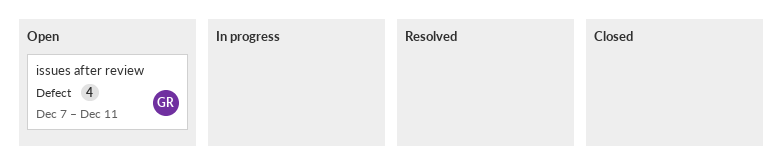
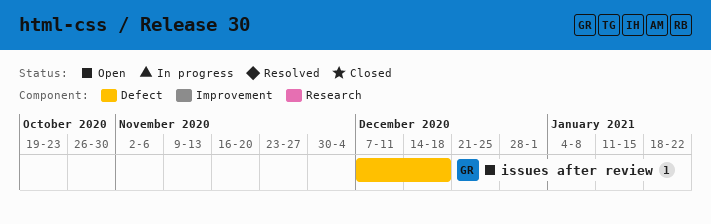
issues after review, estimate: 4 -> 1
issues after review, due: Dec 11 -> Dec 18

